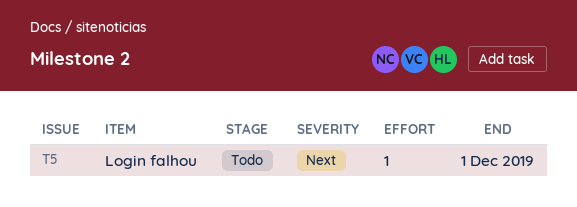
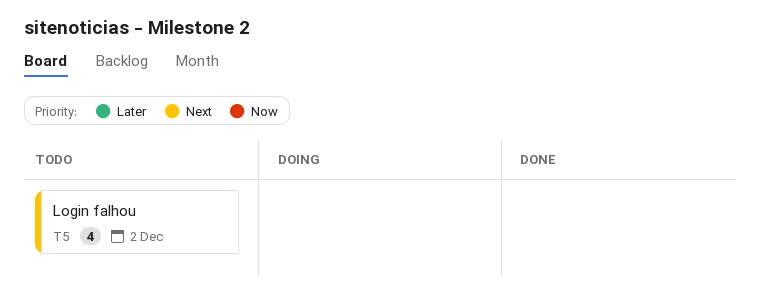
T5, estimate: 1 -> 4
T5, due: Dec 1 -> Dec 2

